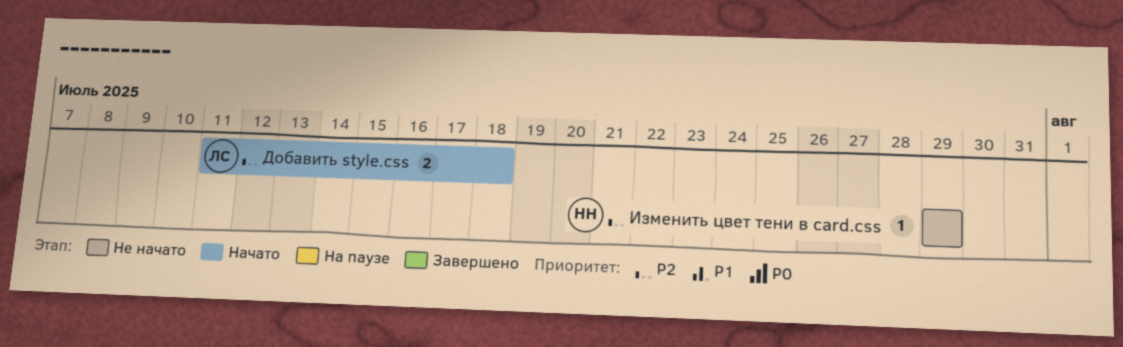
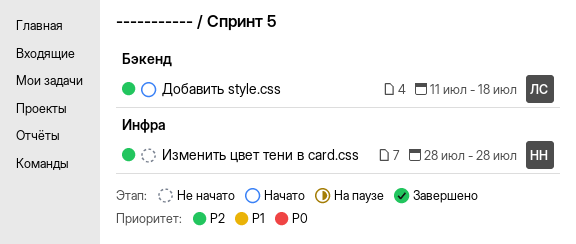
Изменить цвет тени в card.css, start: Jul 29 -> Jul 28
Изменить цвет тени в card.css, due: Jul 29 -> Jul 28

